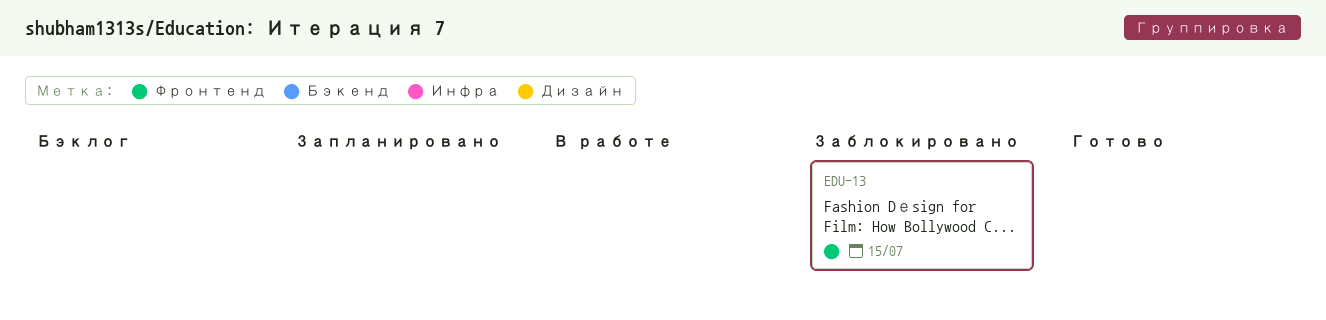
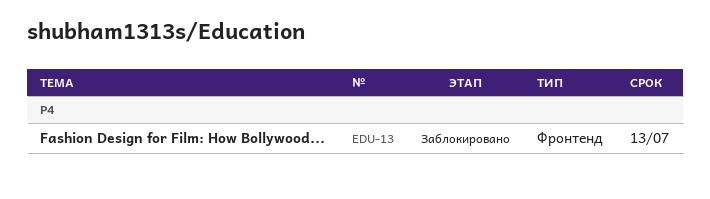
EDU-13, due: Jul 15 -> Jul 13

